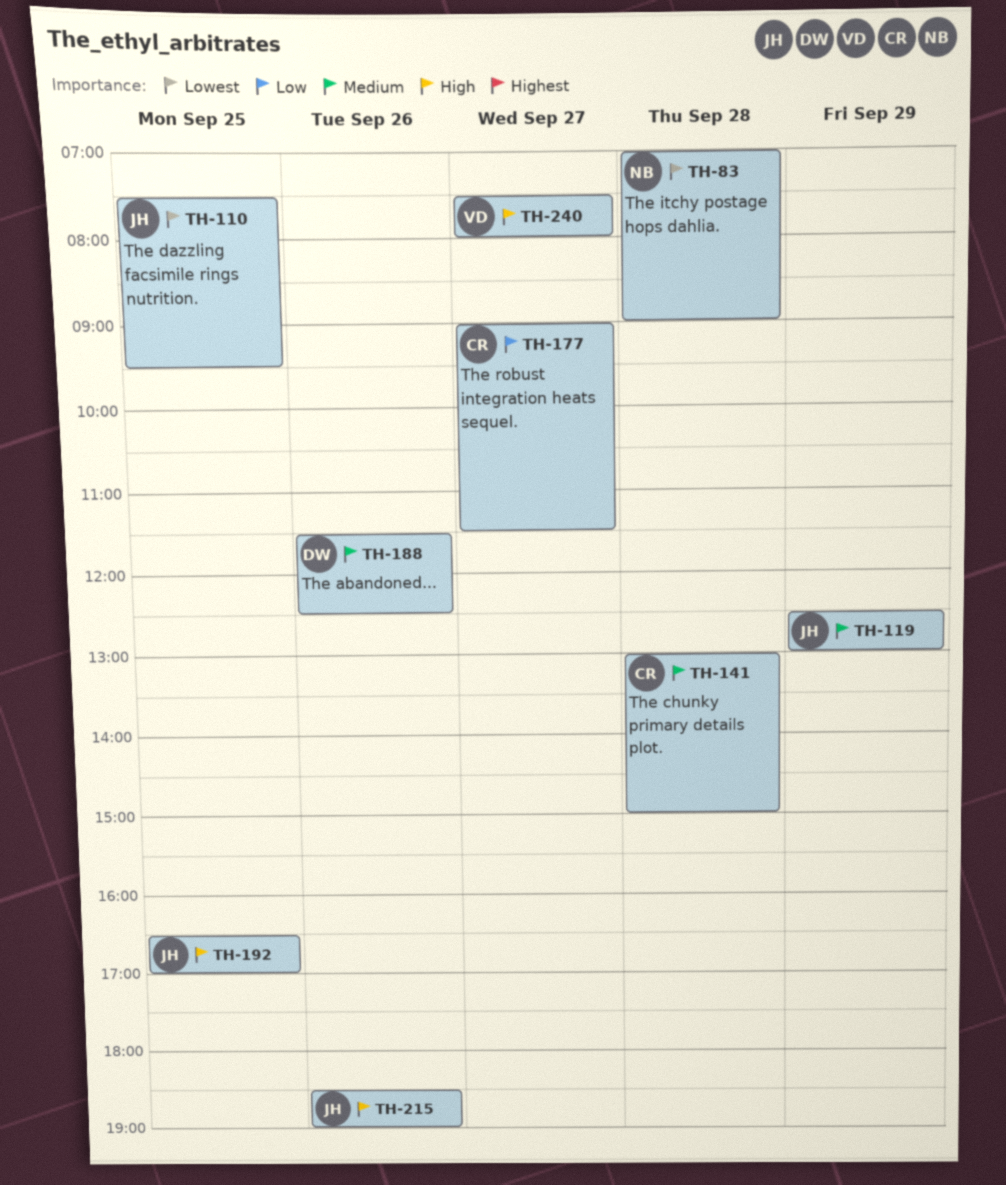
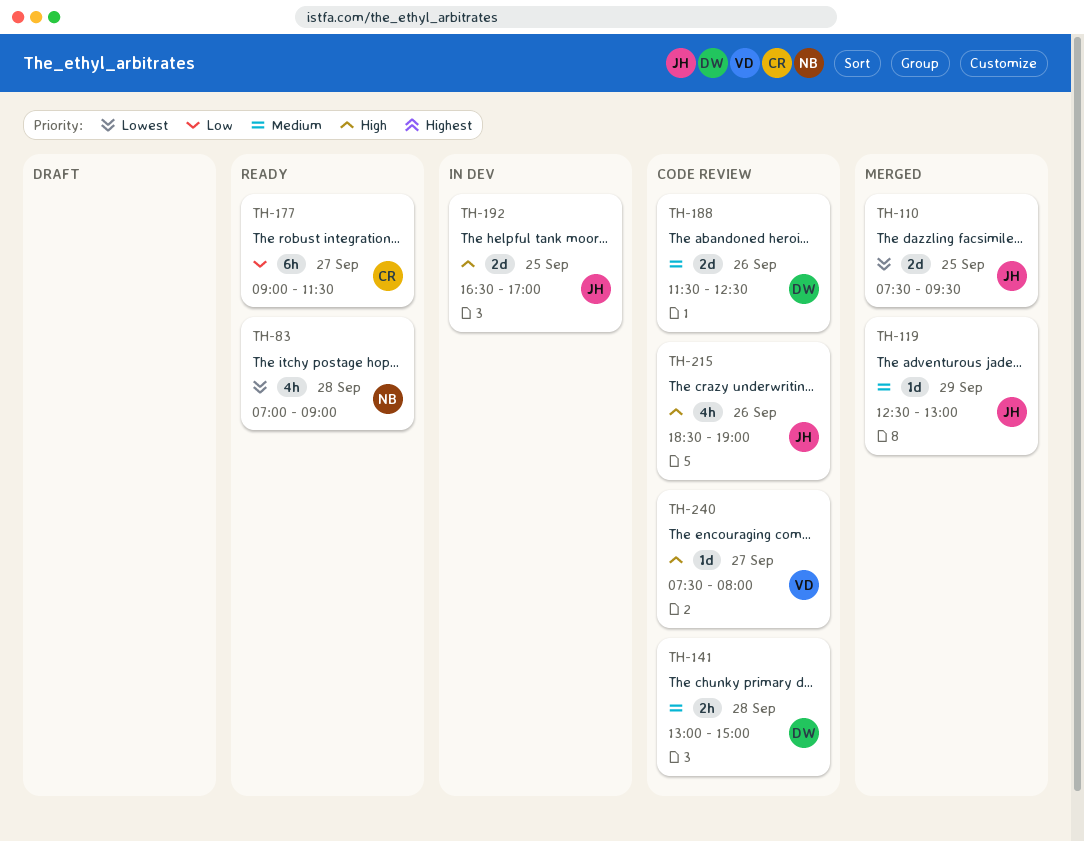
TH-141, owner: CR -> DW

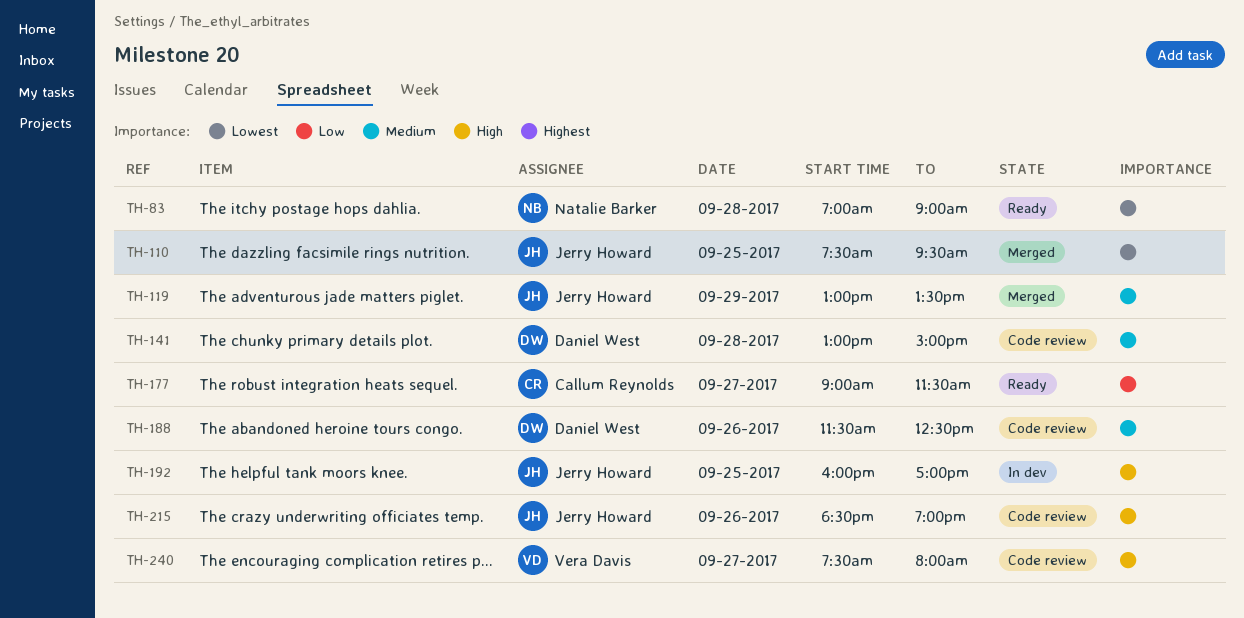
TH-119, begins: 12:30 -> 13:00
TH-119, ends: 13:00 -> 13:30
TH-192, begins: 16:30 -> 16:00

